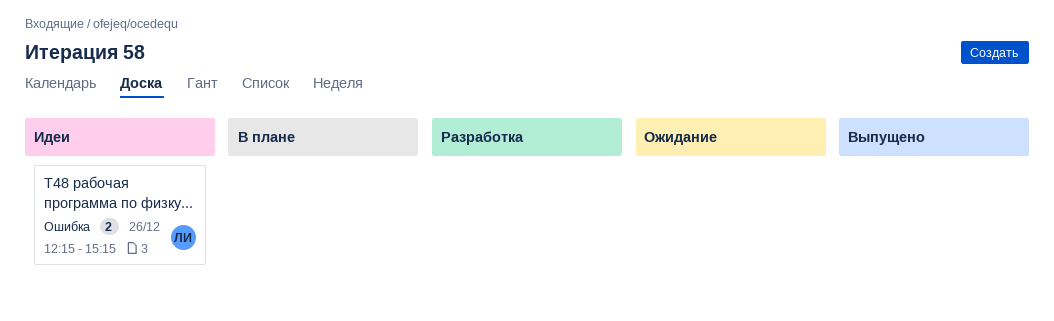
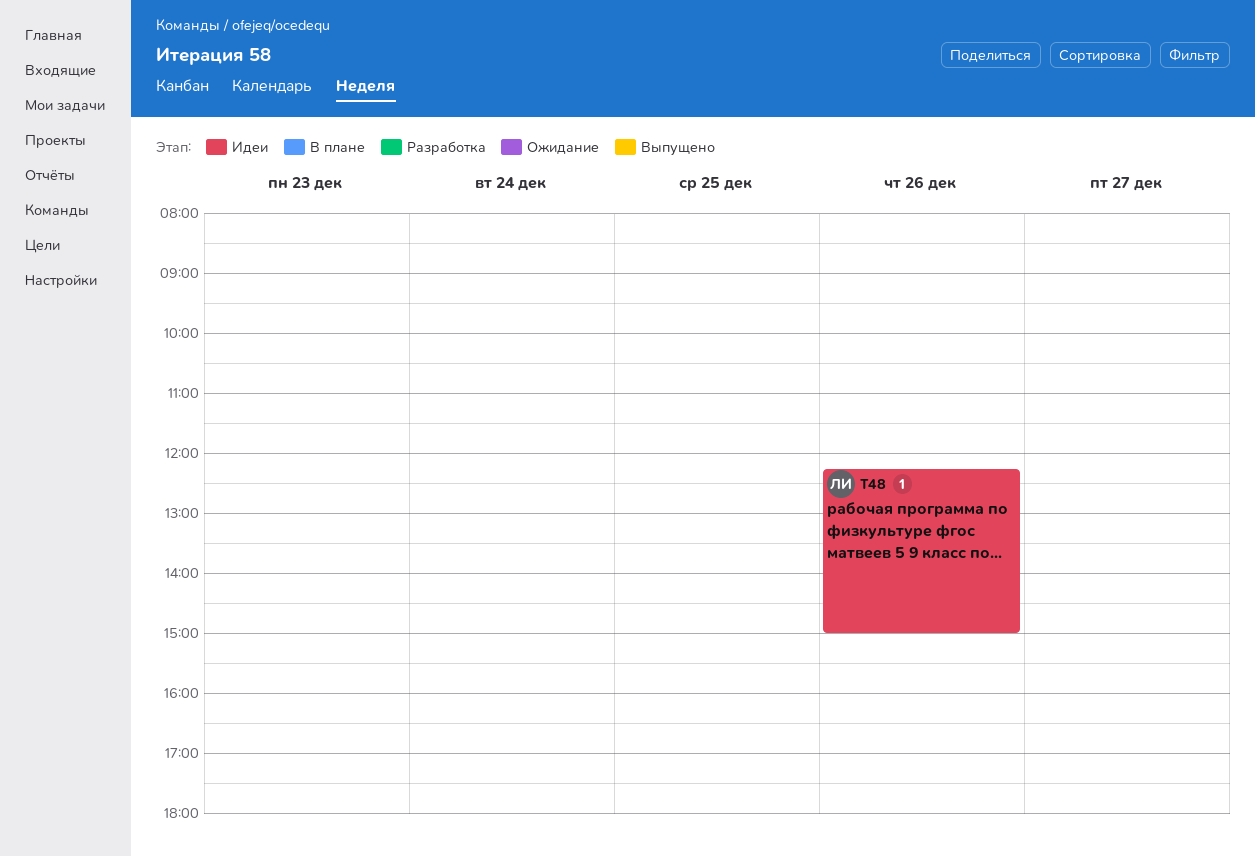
T48, estimate: 2 -> 1
T48, ends: 15:15 -> 15:00

